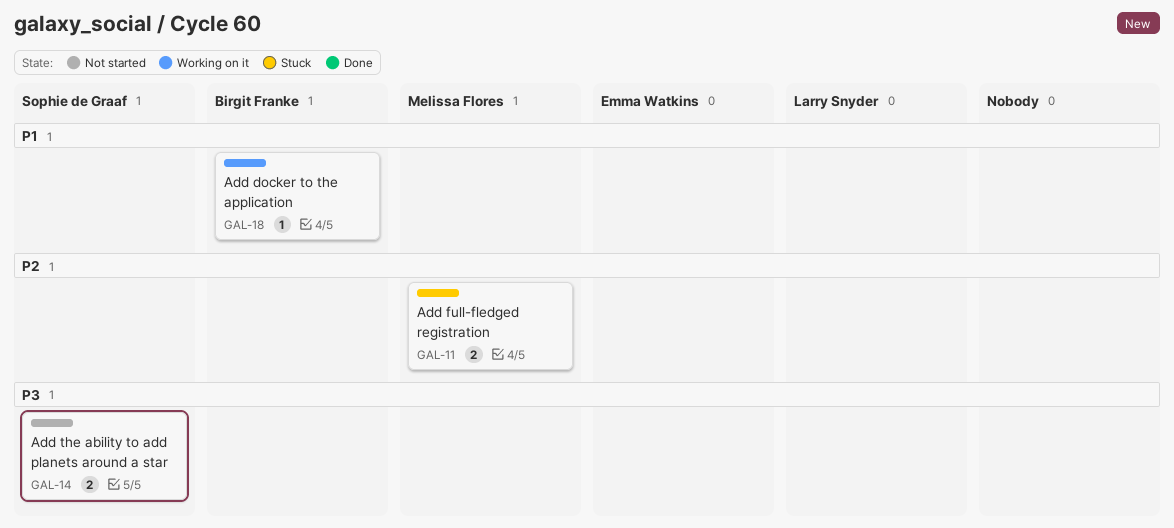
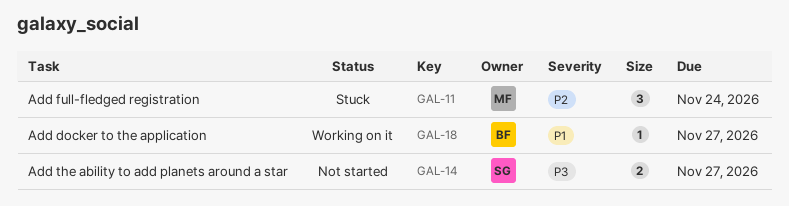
GAL-11, estimate: 2 -> 3

